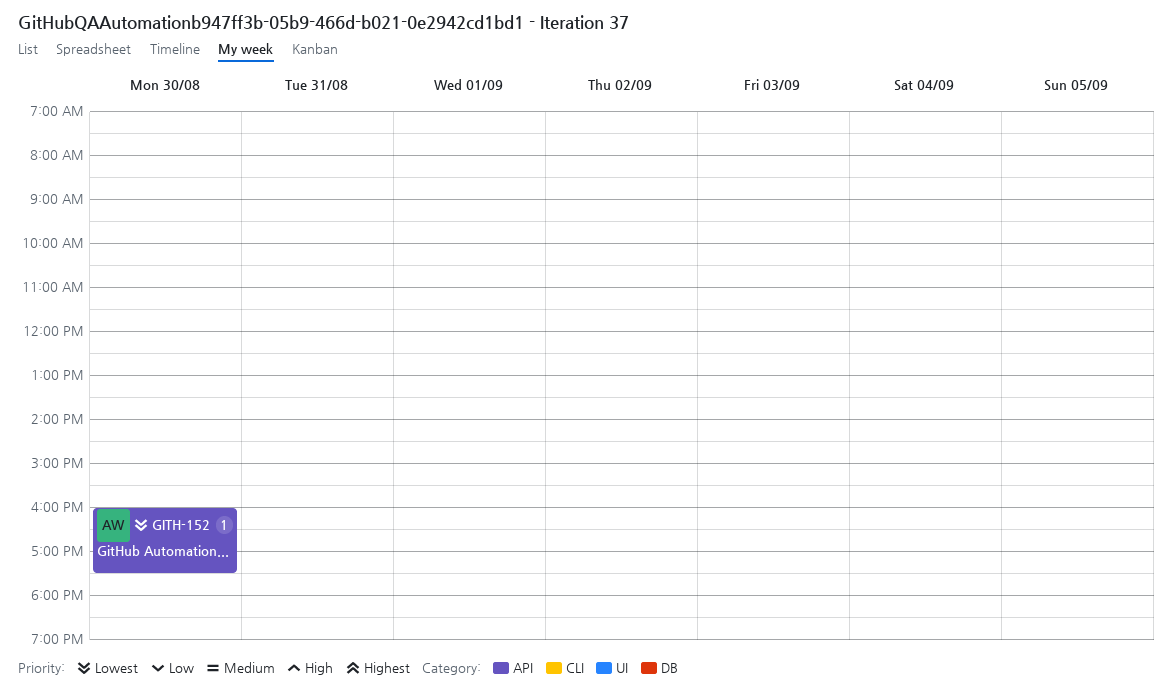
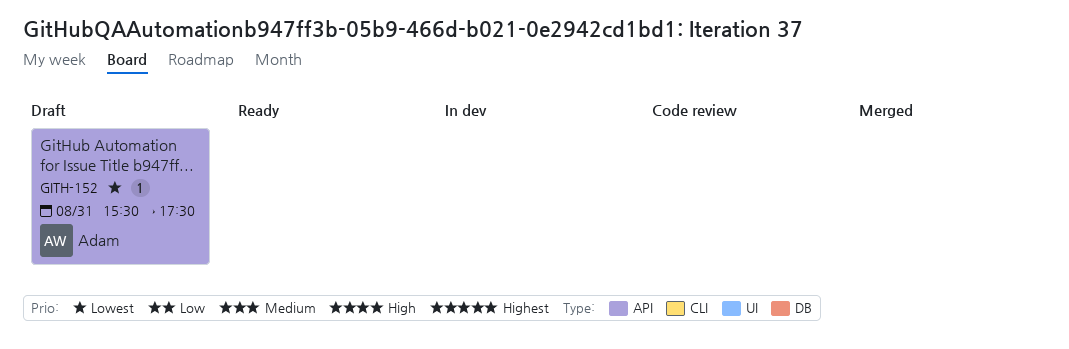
GITH-152, day: Aug 30 -> Aug 31
GITH-152, begins: 16:00 -> 15:30

